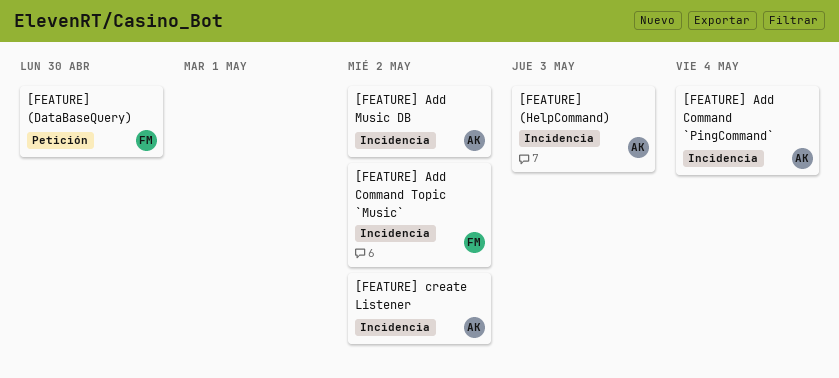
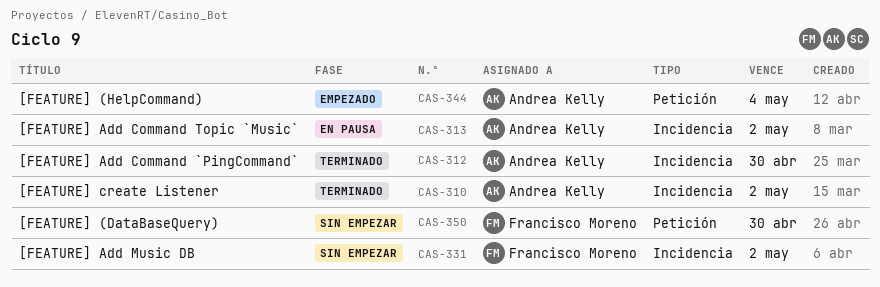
[FEATURE] (HelpCommand), label: Incidencia -> Petición
[FEATURE] (HelpCommand), due: May 3 -> May 4
[FEATURE] Add Command `PingCommand`, due: May 4 -> Apr 30
[FEATURE] Add Command Topic `Music`, owner: Francisco Moreno -> Andrea Kelly
[FEATURE] Add Music DB, owner: Andrea Kelly -> Francisco Moreno

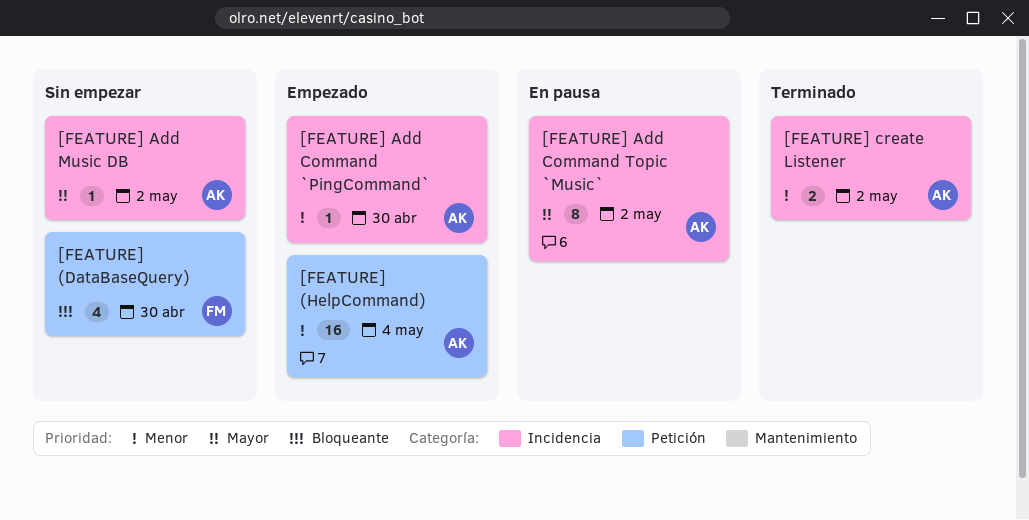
[FEATURE] Add Command `PingCommand`, status: Terminado -> Empezado
[FEATURE] Add Music DB, owner: Francisco Moreno -> Andrea Kelly

